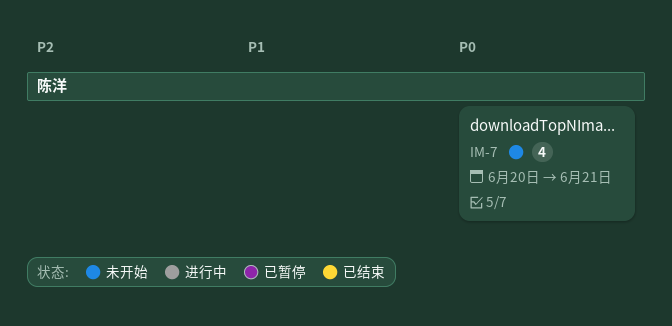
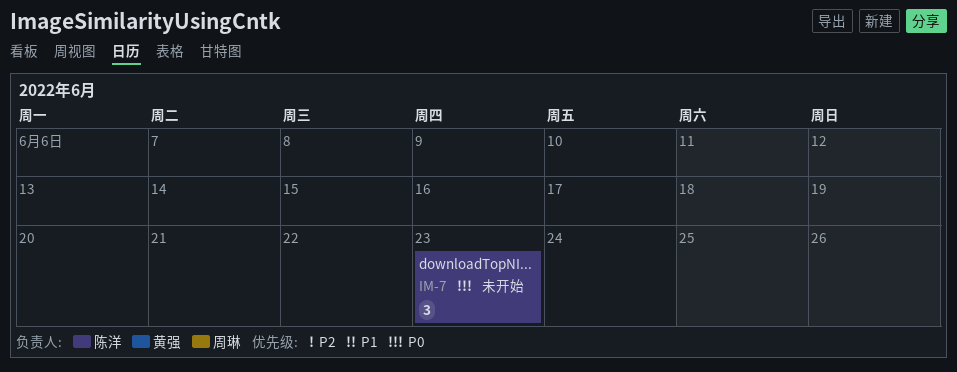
IM-7, estimate: 4 -> 3
IM-7, due: Jun 21 -> Jun 23

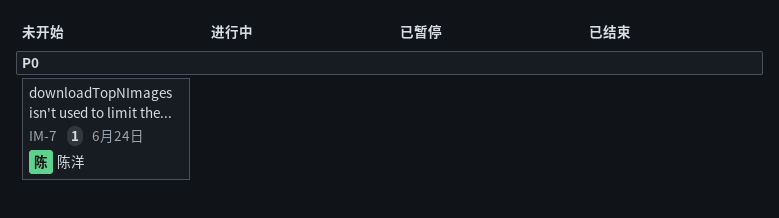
IM-7, estimate: 3 -> 1
IM-7, due: Jun 23 -> Jun 24

